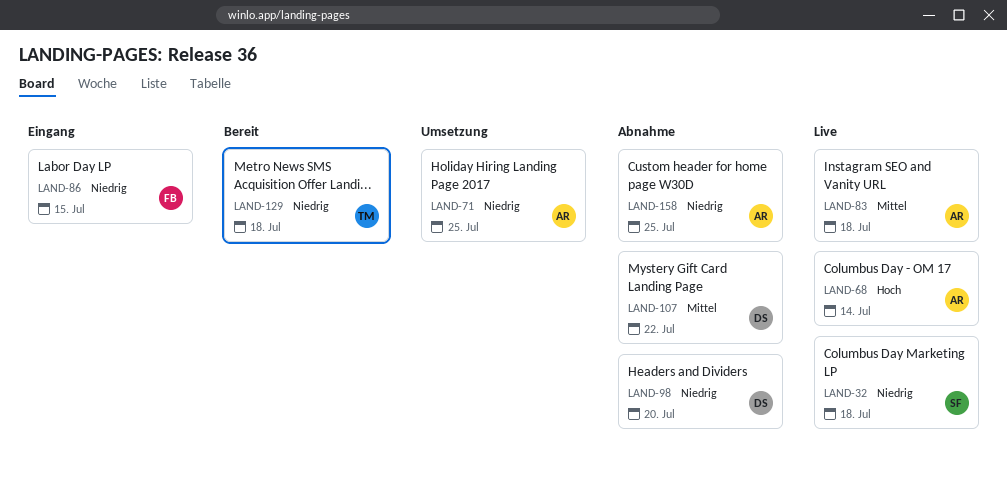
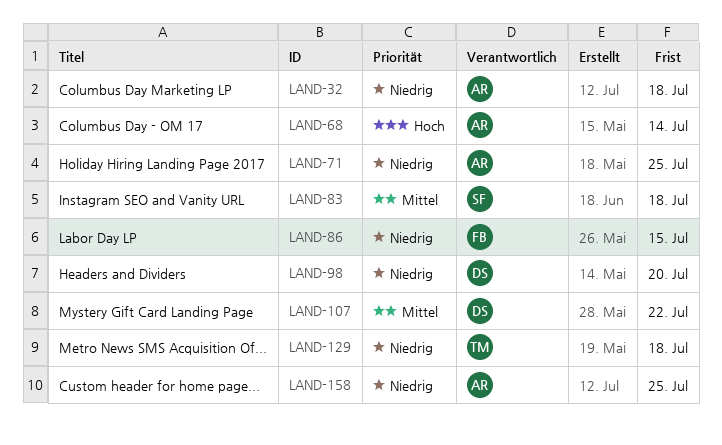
LAND-32, owner: SF -> AR
LAND-83, owner: AR -> SF

